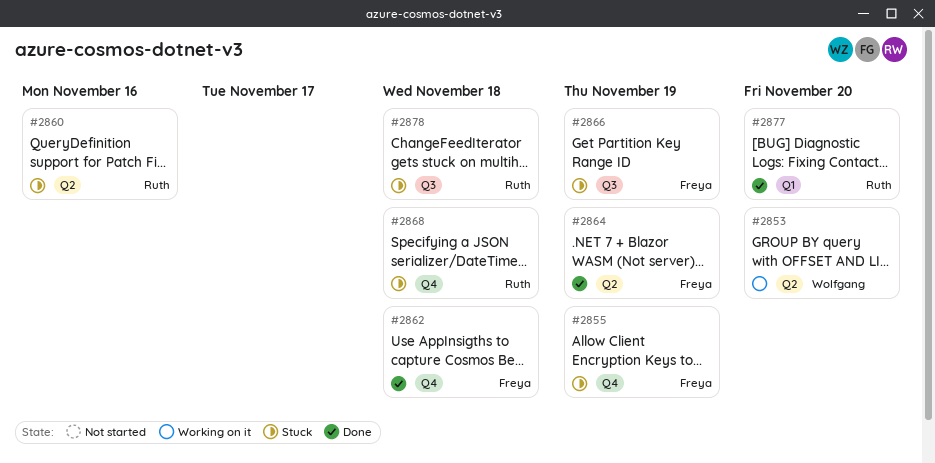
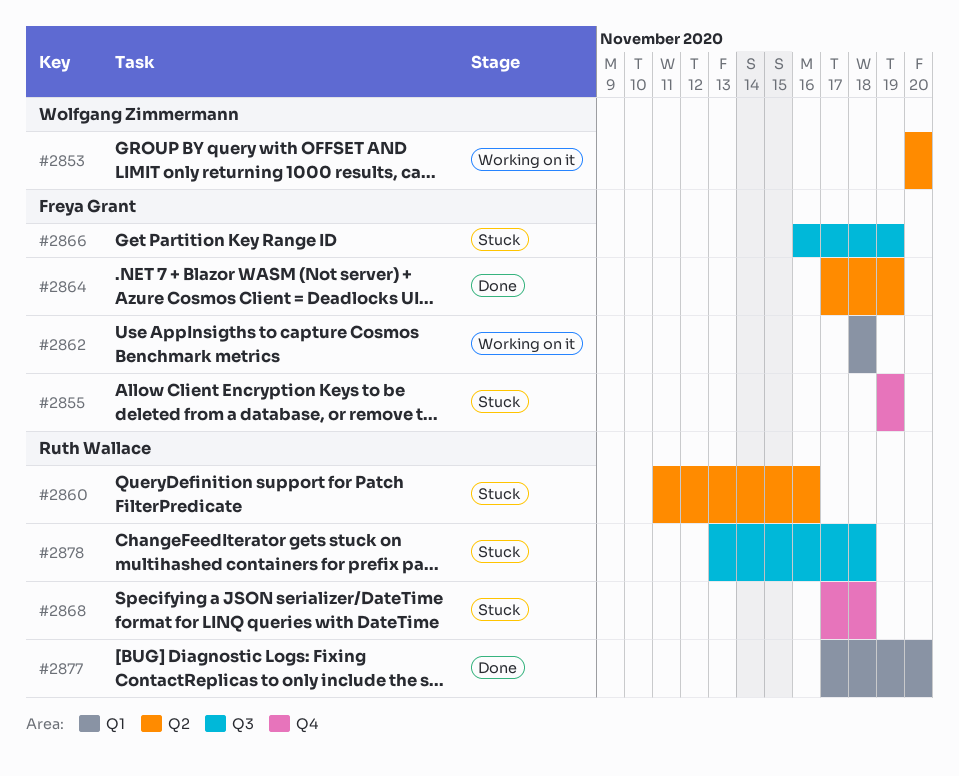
#2862, status: Done -> Working on it
#2862, label: Q4 -> Q1

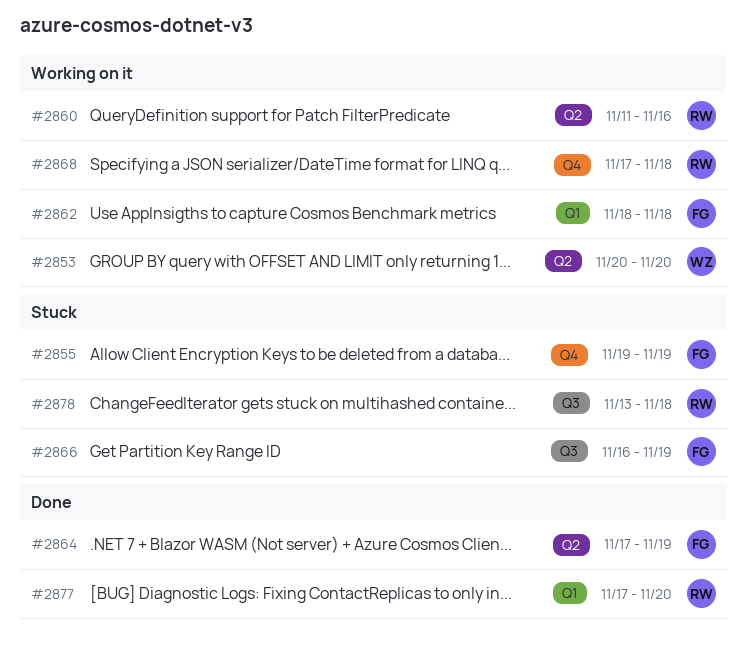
#2860, status: Stuck -> Working on it
#2868, status: Stuck -> Working on it

